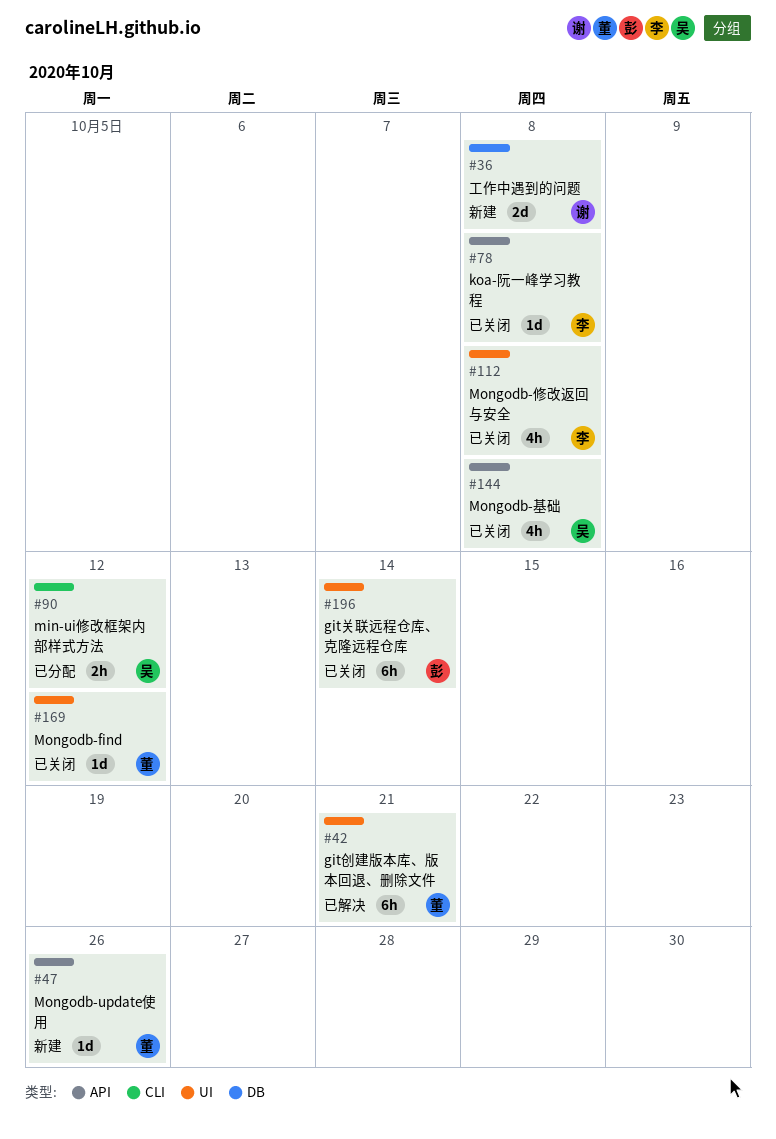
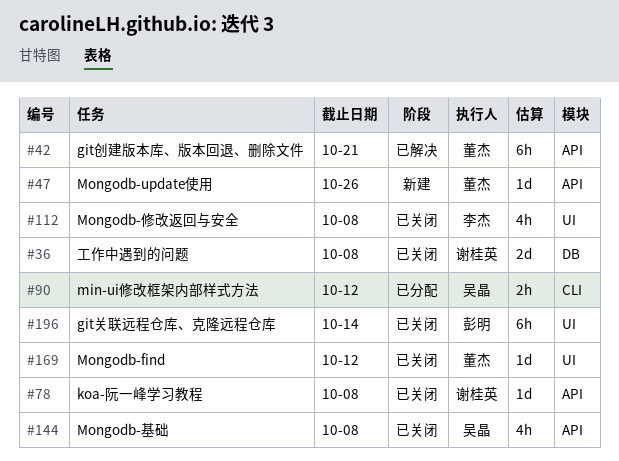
#36, status: 新建 -> 已关闭
#42, label: UI -> API
#78, owner: 李杰 -> 谢桂英

